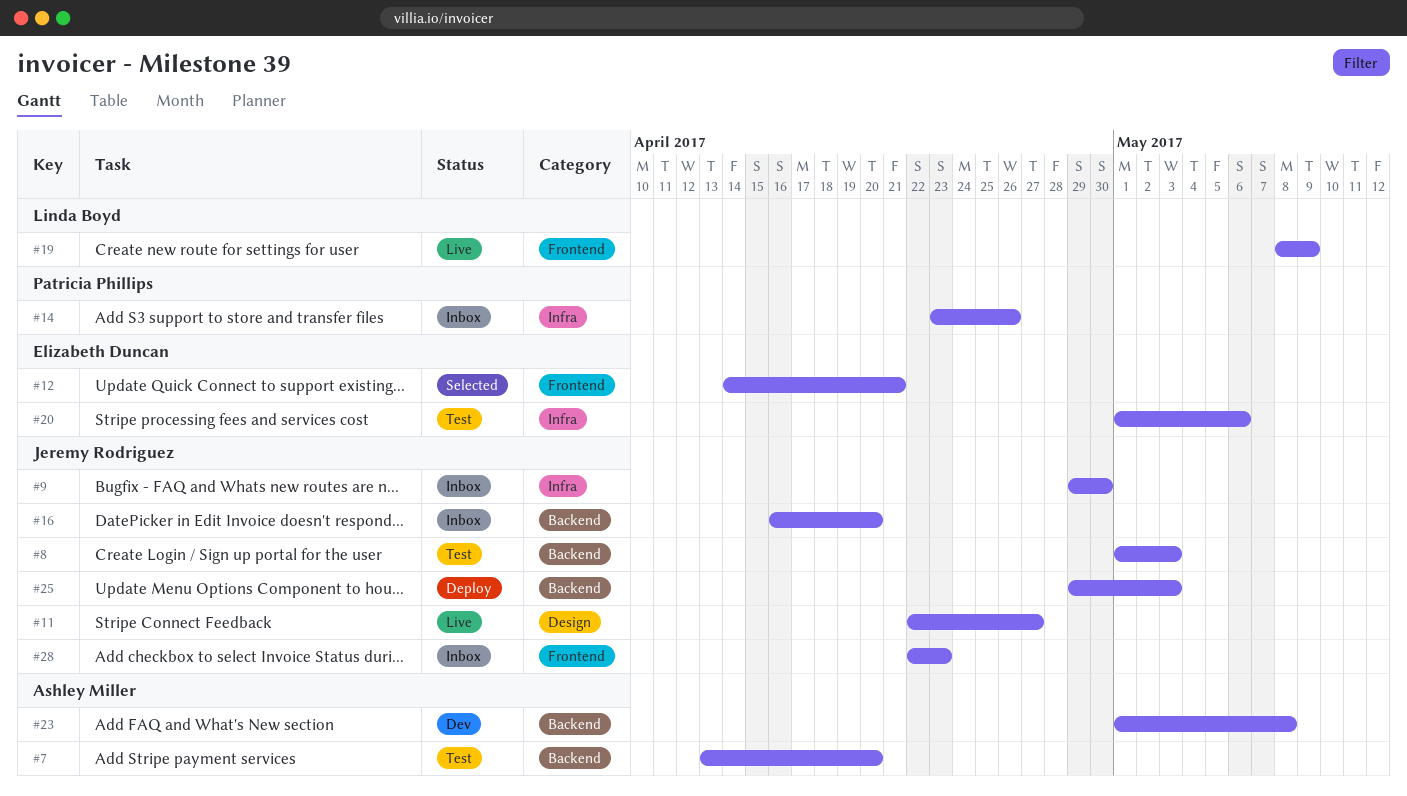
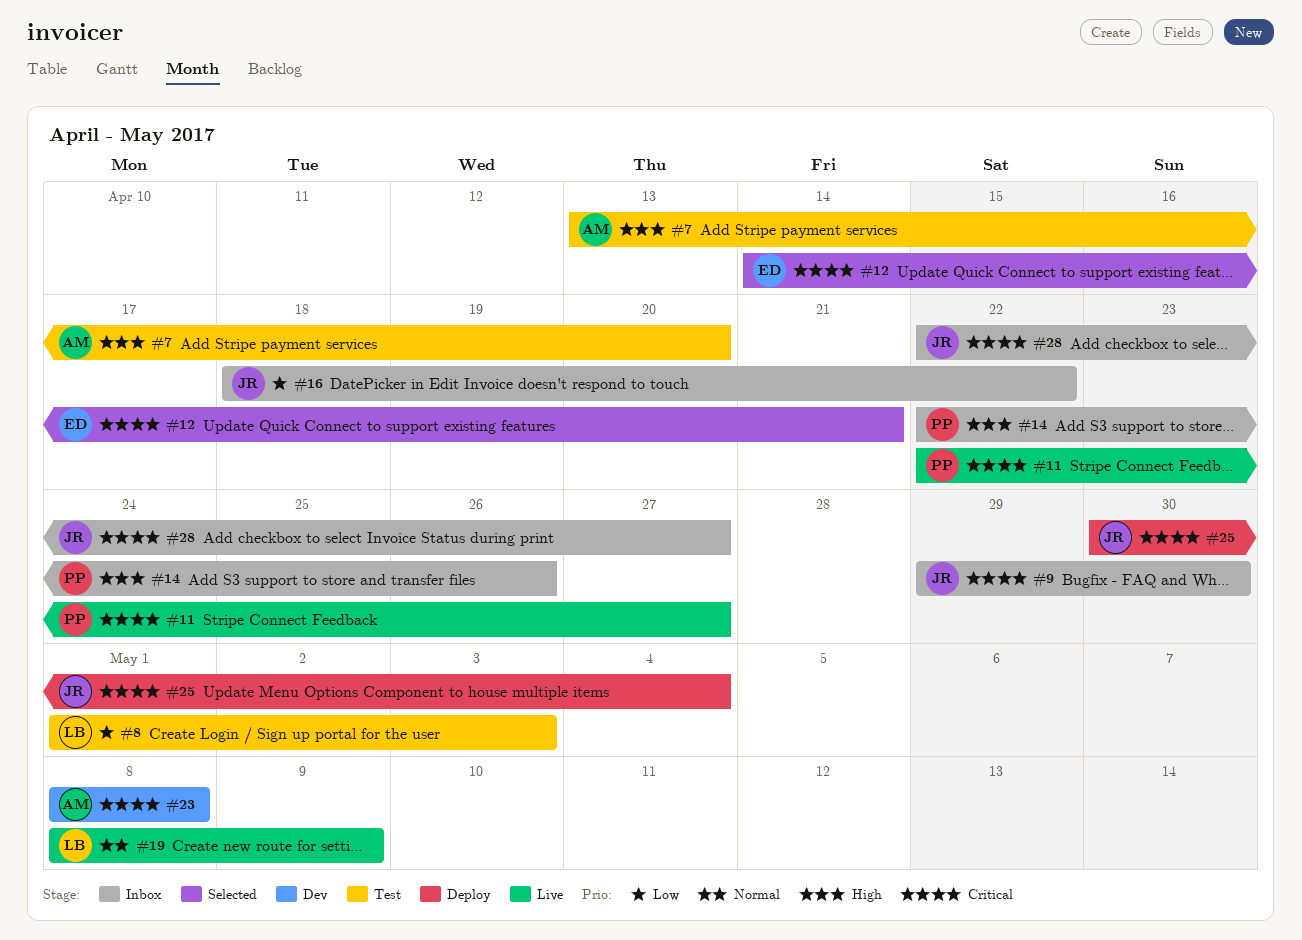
#8, owner: Jeremy Rodriguez -> Linda Boyd
#11, owner: Jeremy Rodriguez -> Patricia Phillips
#14, start: Apr 23 -> Apr 22
#16, start: Apr 16 -> Apr 18
#16, due: Apr 20 -> Apr 22
#20: present -> none
#23, start: May 1 -> May 8
#25, start: Apr 29 -> Apr 30
#25, due: May 3 -> May 4
#28, due: Apr 23 -> Apr 27

